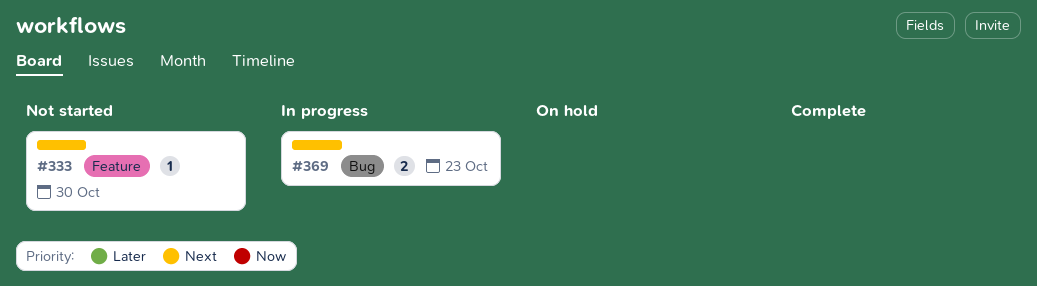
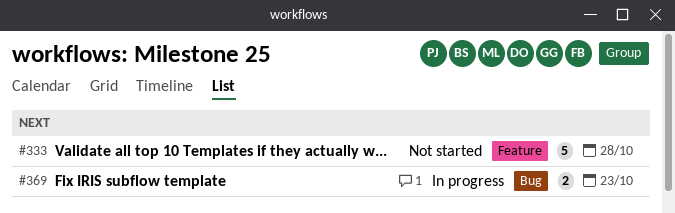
#333, estimate: 1 -> 5
#333, due: Oct 30 -> Oct 28

